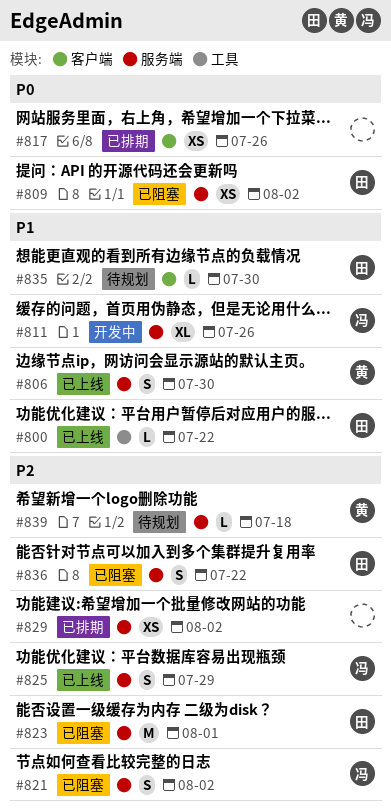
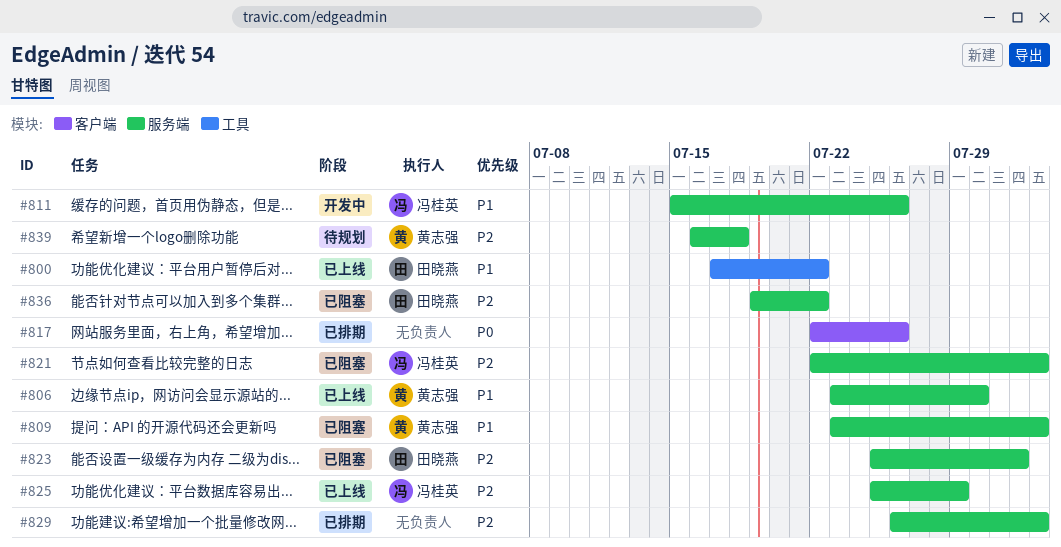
#809, owner: 田晓燕 -> 黄志强
#809, priority: P0 -> P1
#835: present -> none

